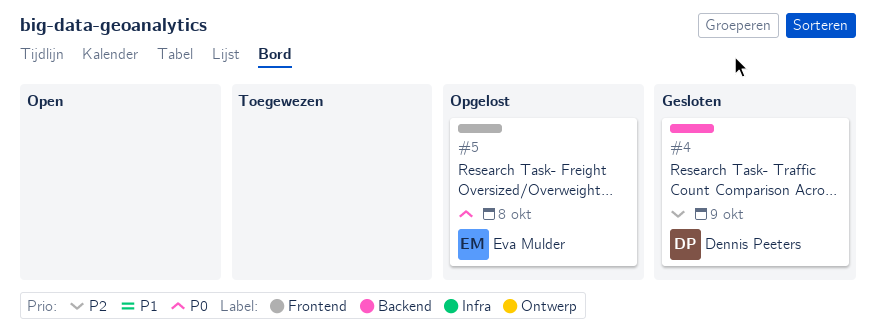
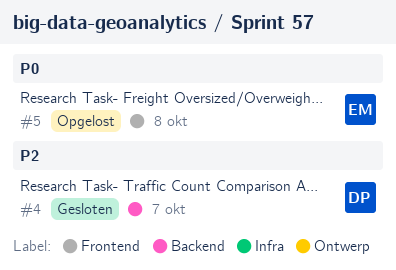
#4, due: Oct 9 -> Oct 7

